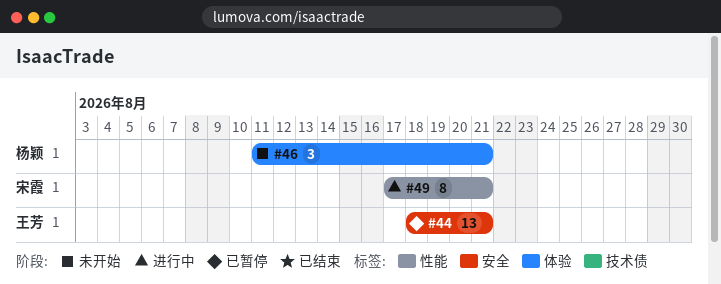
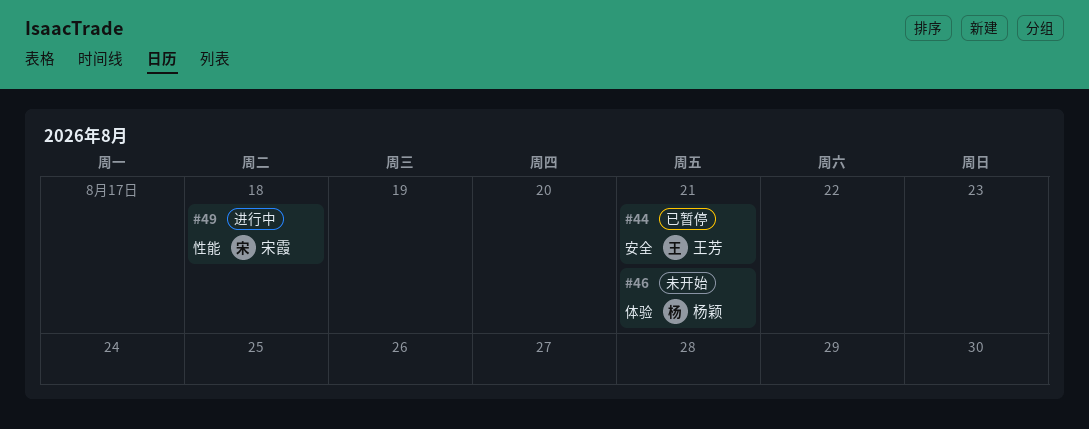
#49, due: Aug 21 -> Aug 18

